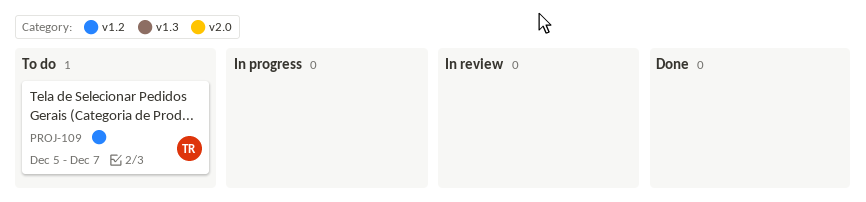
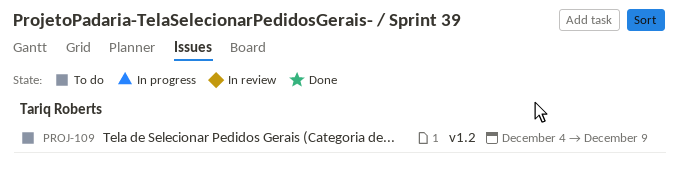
PROJ-109, start: Dec 5 -> Dec 4
PROJ-109, due: Dec 7 -> Dec 9

